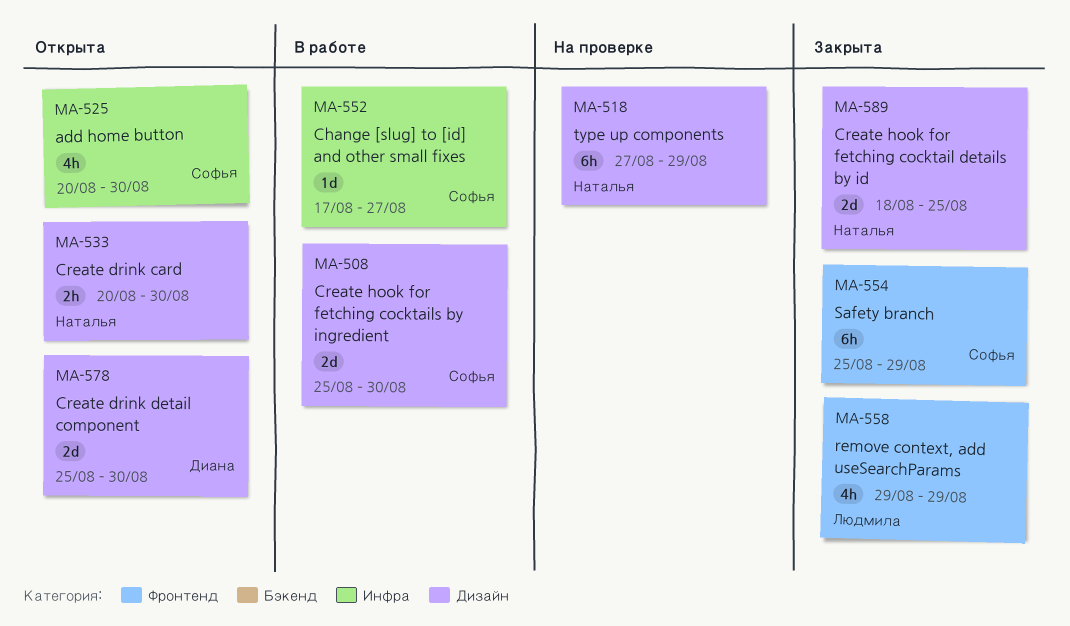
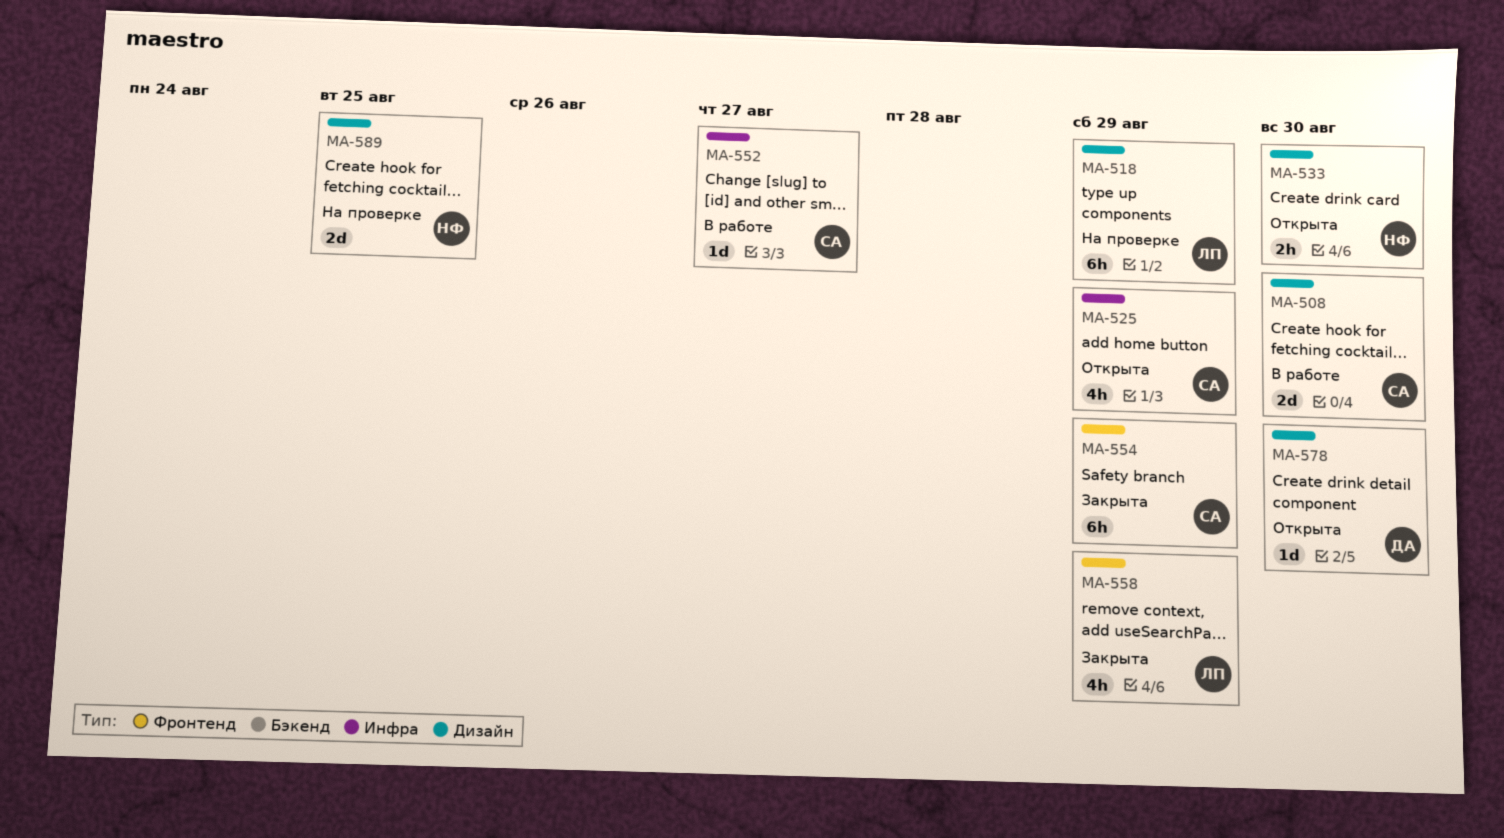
MA-518, owner: Наталья -> Людмила
MA-525, due: Aug 30 -> Aug 29
MA-578, estimate: 2d -> 1d
MA-589, status: Закрыта -> На проверке

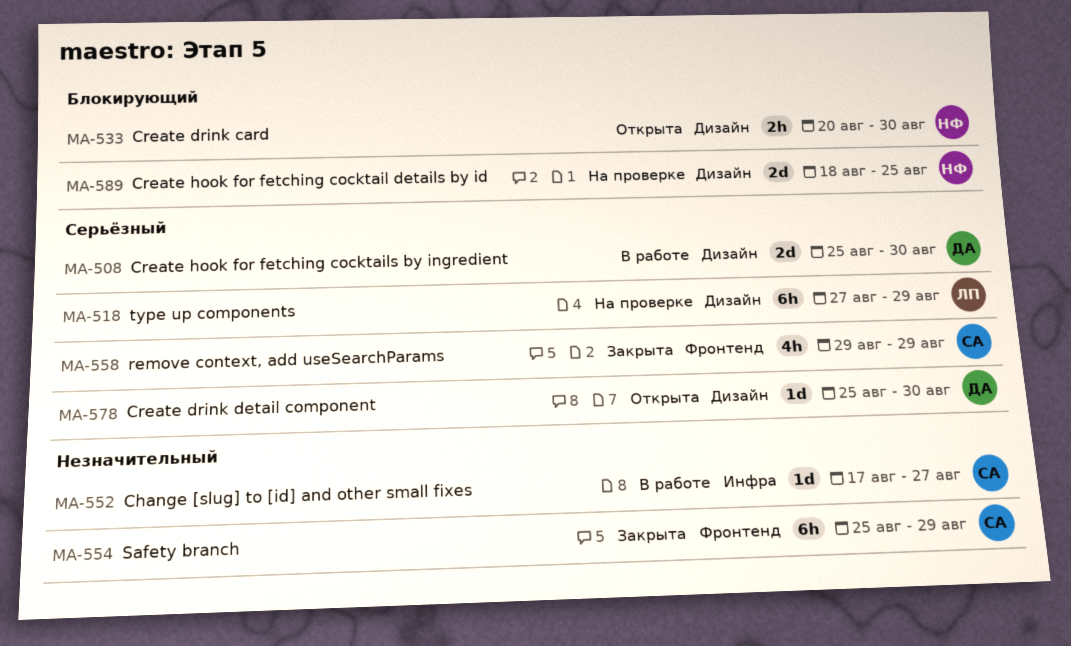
MA-508, owner: СА -> ДА
MA-525: present -> none
MA-558, owner: ЛП -> СА

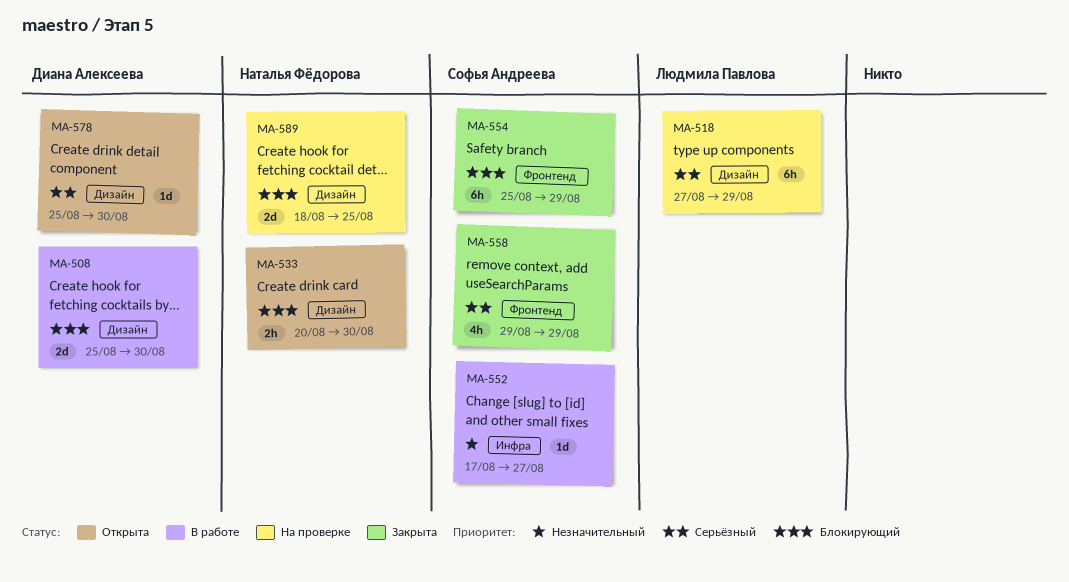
MA-508, priority: Серьёзный -> Блокирующий
MA-554, priority: Незначительный -> Блокирующий

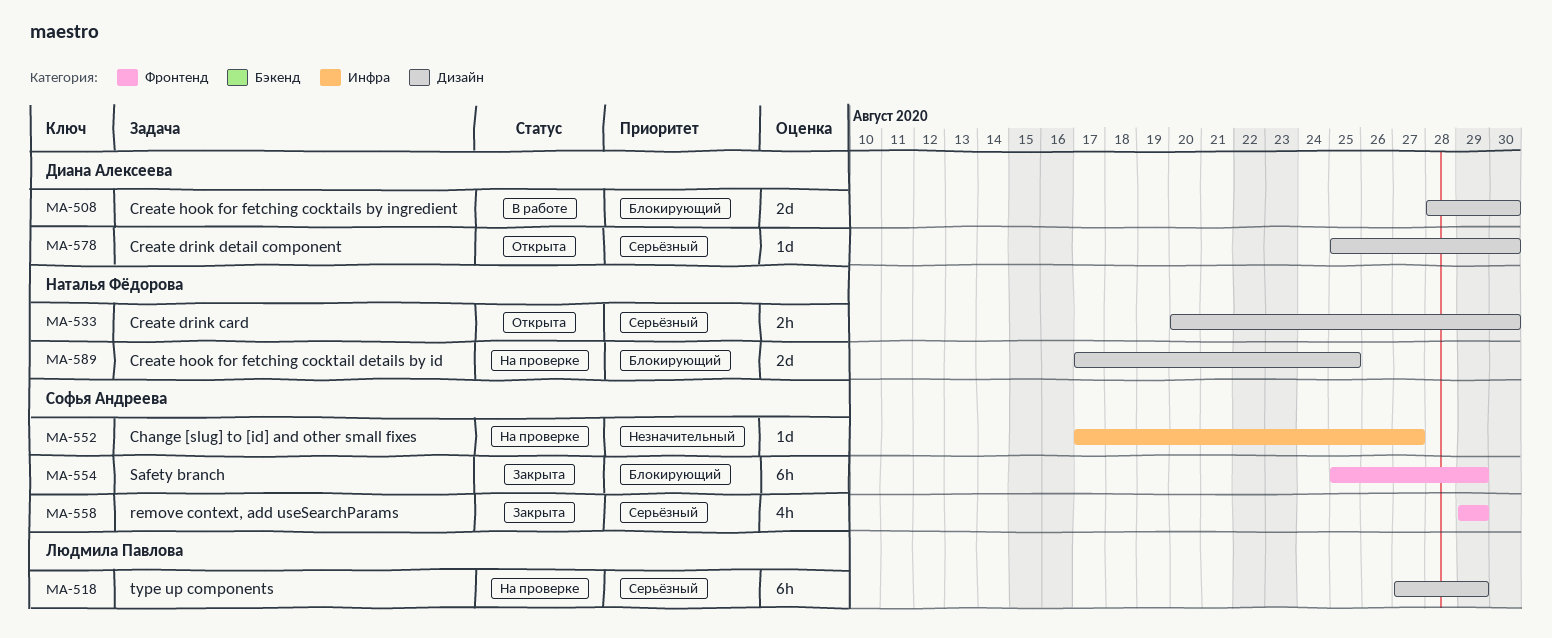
MA-508, start: Aug 25 -> Aug 28
MA-533, priority: Блокирующий -> Серьёзный
MA-552, status: В работе -> На проверке
MA-589, start: Aug 18 -> Aug 17

